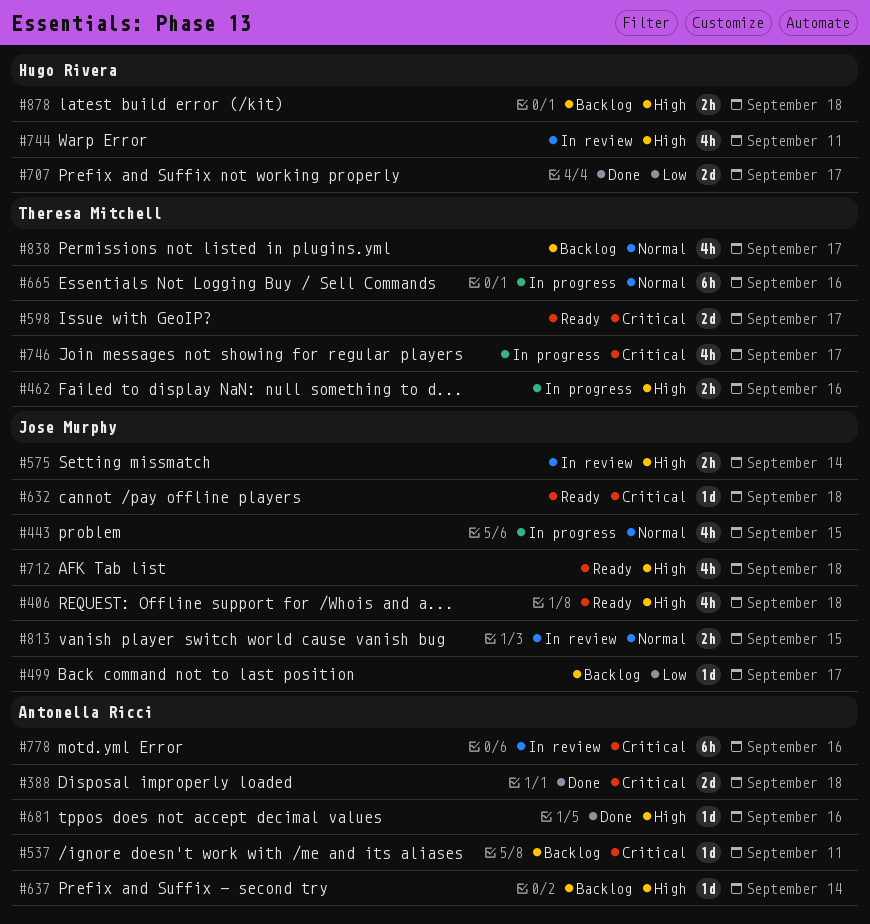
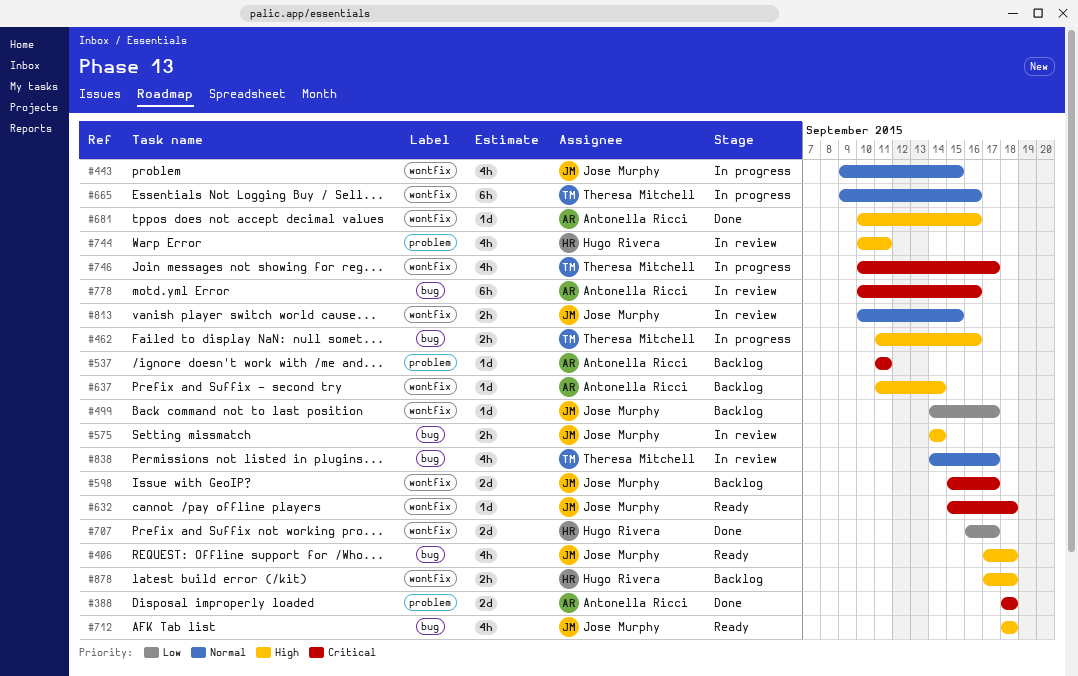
#598, status: Ready -> Backlog
#598, owner: Theresa Mitchell -> Jose Murphy
#838, status: Backlog -> In review

